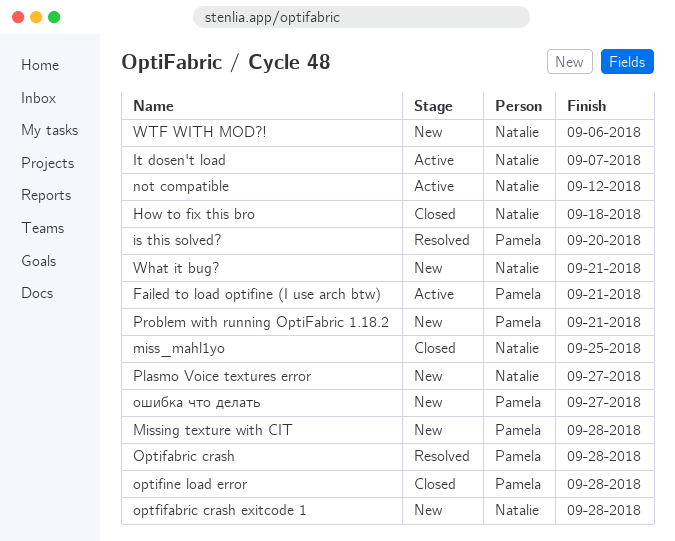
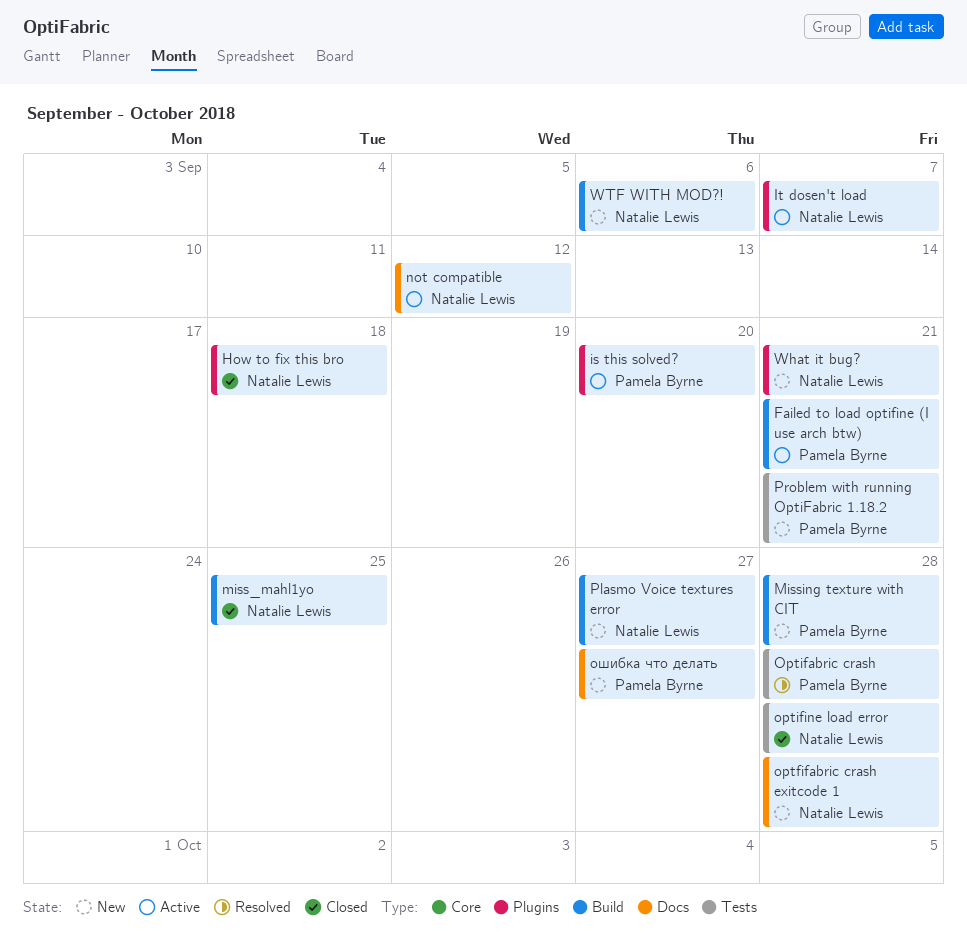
is this solved?, status: Resolved -> Active
optifine load error, owner: Pamela Byrne -> Natalie Lewis

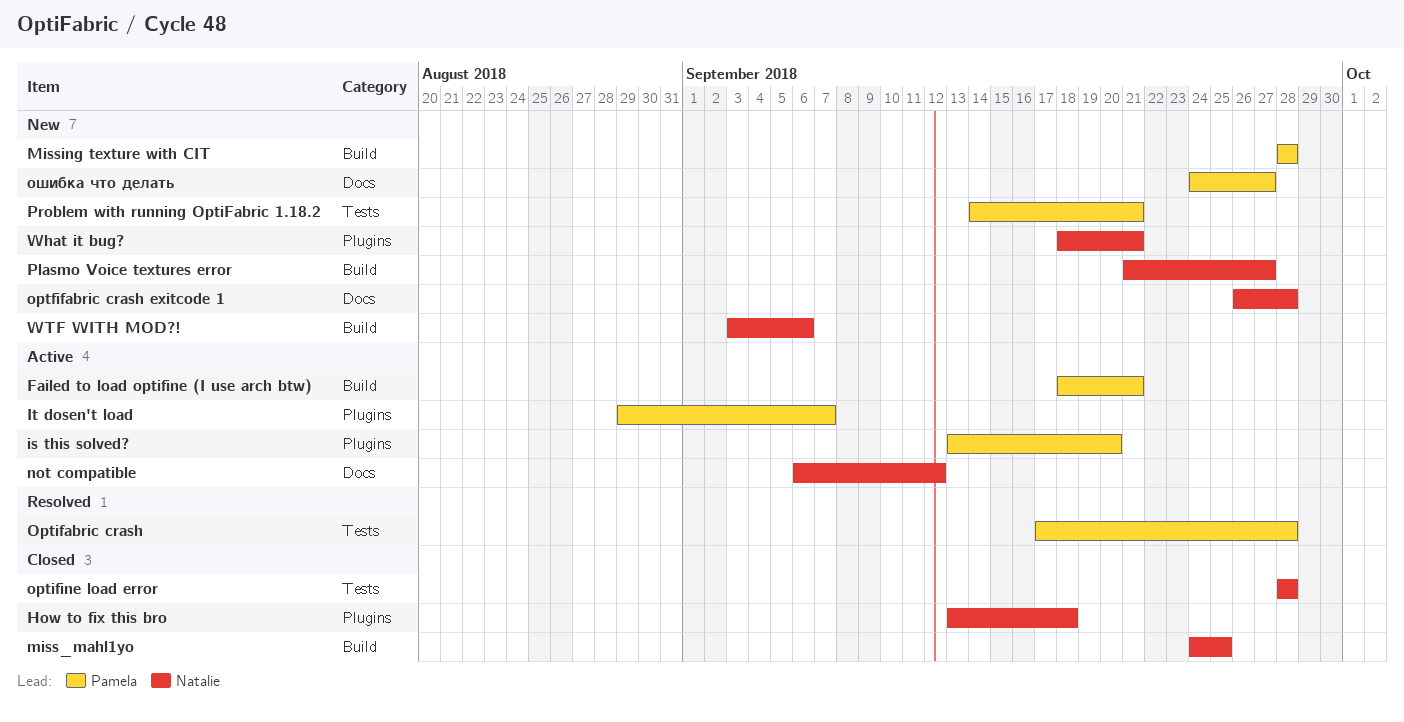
It dosen't load, owner: Natalie Lewis -> Pamela Byrne

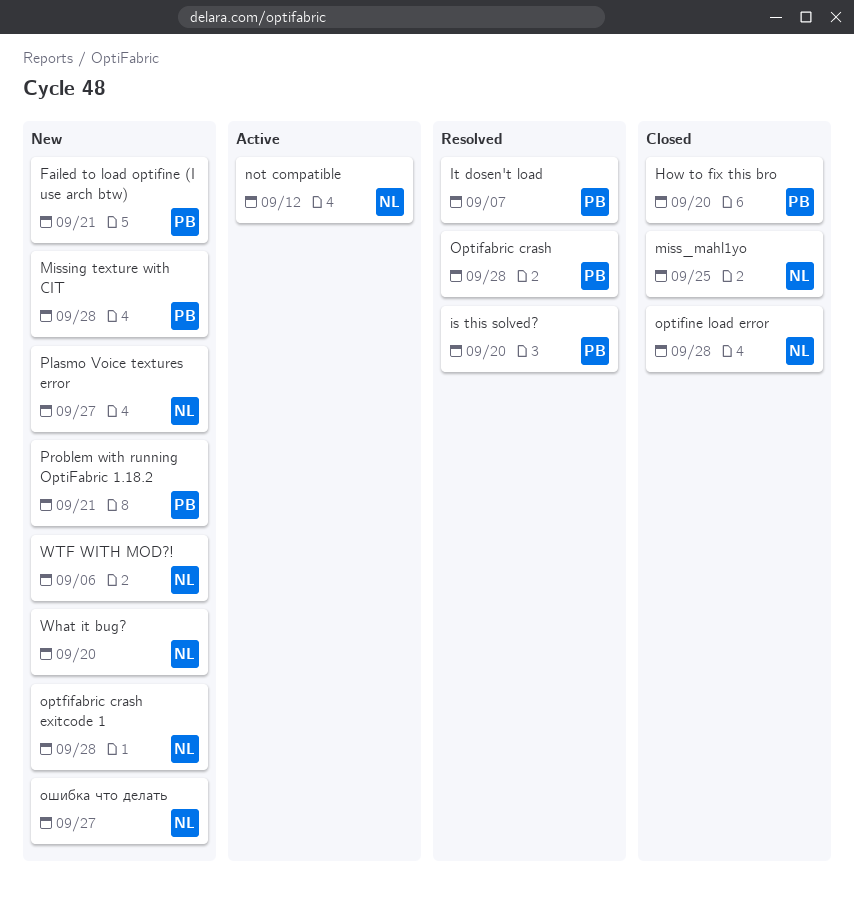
Failed to load optifine (I use arch btw), status: Active -> New
How to fix this bro, owner: Natalie -> Pamela
How to fix this bro, due: Sep 18 -> Sep 20
is this solved?, status: Active -> Resolved
It dosen't load, status: Active -> Resolved
What it bug?, due: Sep 21 -> Sep 20
ошибка что делать, owner: Pamela -> Natalie

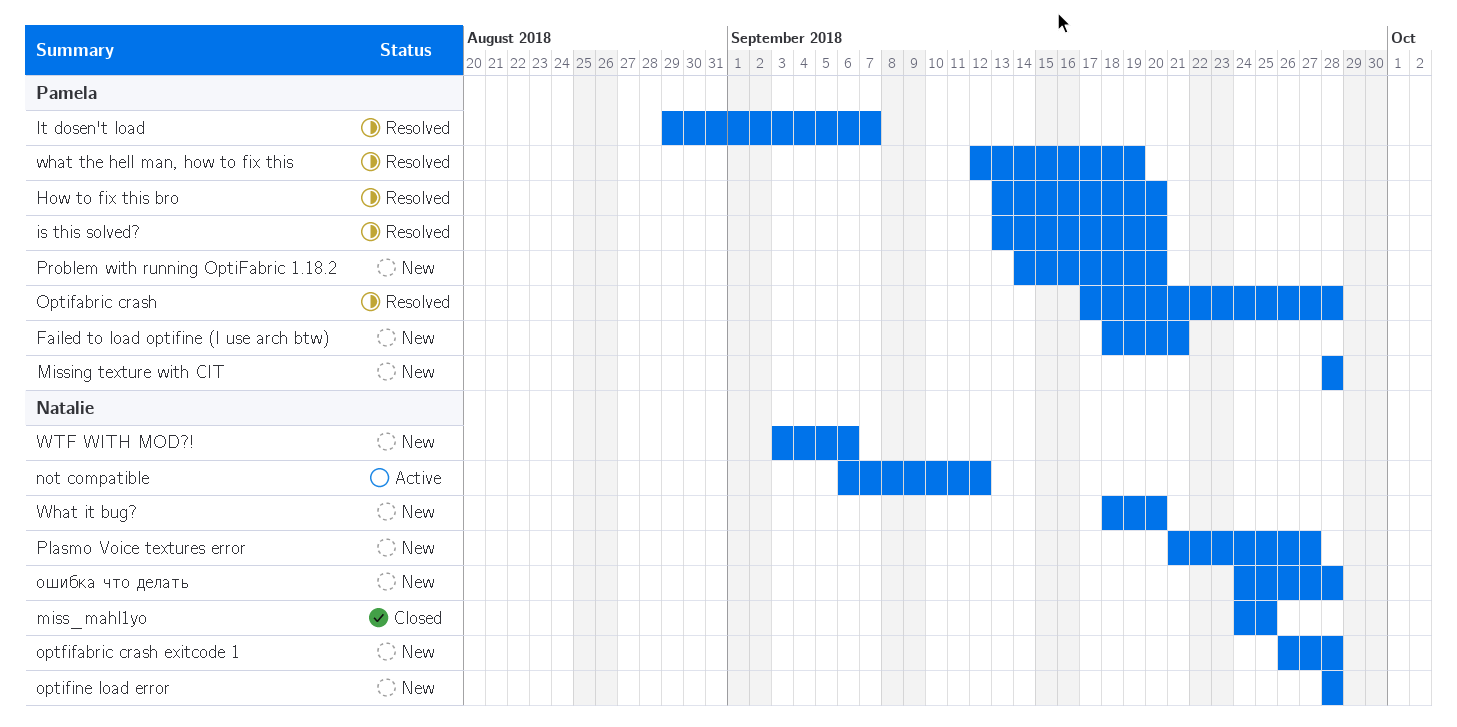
How to fix this bro, status: Closed -> Resolved
optifine load error, status: Closed -> New
Problem with running OptiFabric 1.18.2, due: Sep 21 -> Sep 20
what the hell man, how to fix this: none -> present
ошибка что делать, due: Sep 27 -> Sep 28

